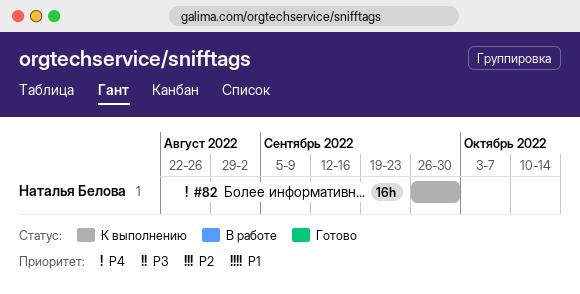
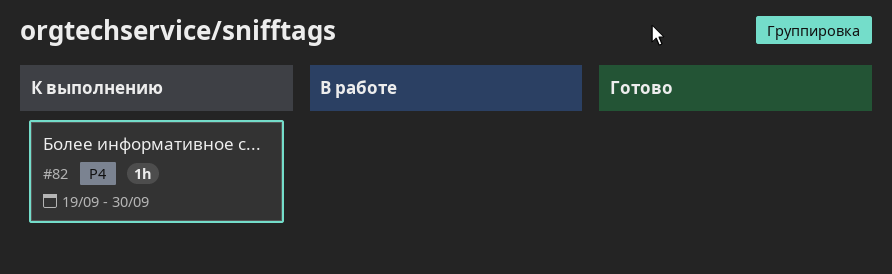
#82, estimate: 16h -> 1h
#82, start: Sep 26 -> Sep 19

